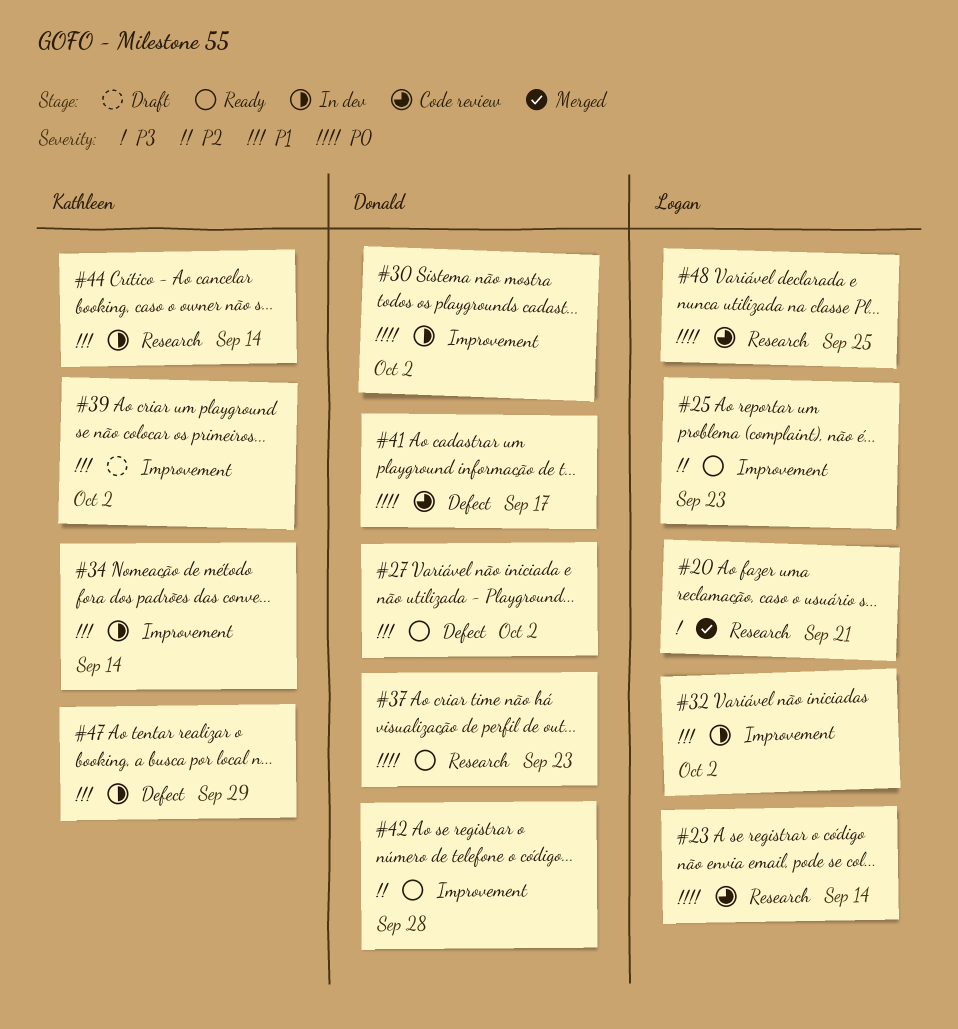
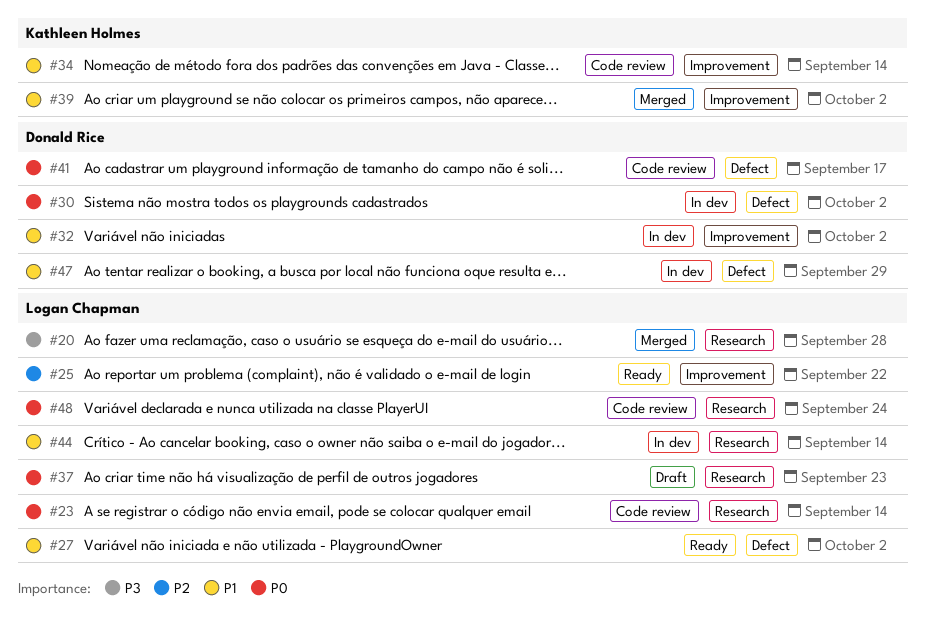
#20, due: Sep 21 -> Sep 28
#25, due: Sep 23 -> Sep 22
#27, owner: Donald Rice -> Logan Chapman
#30, label: Improvement -> Defect
#32, owner: Logan Chapman -> Donald Rice
#34, status: In dev -> Code review
#37, status: Ready -> Draft
#37, owner: Donald Rice -> Logan Chapman
#39, status: Draft -> Merged
#42: present -> none
#44, owner: Kathleen Holmes -> Logan Chapman
#47, owner: Kathleen Holmes -> Donald Rice
#48, due: Sep 25 -> Sep 24

